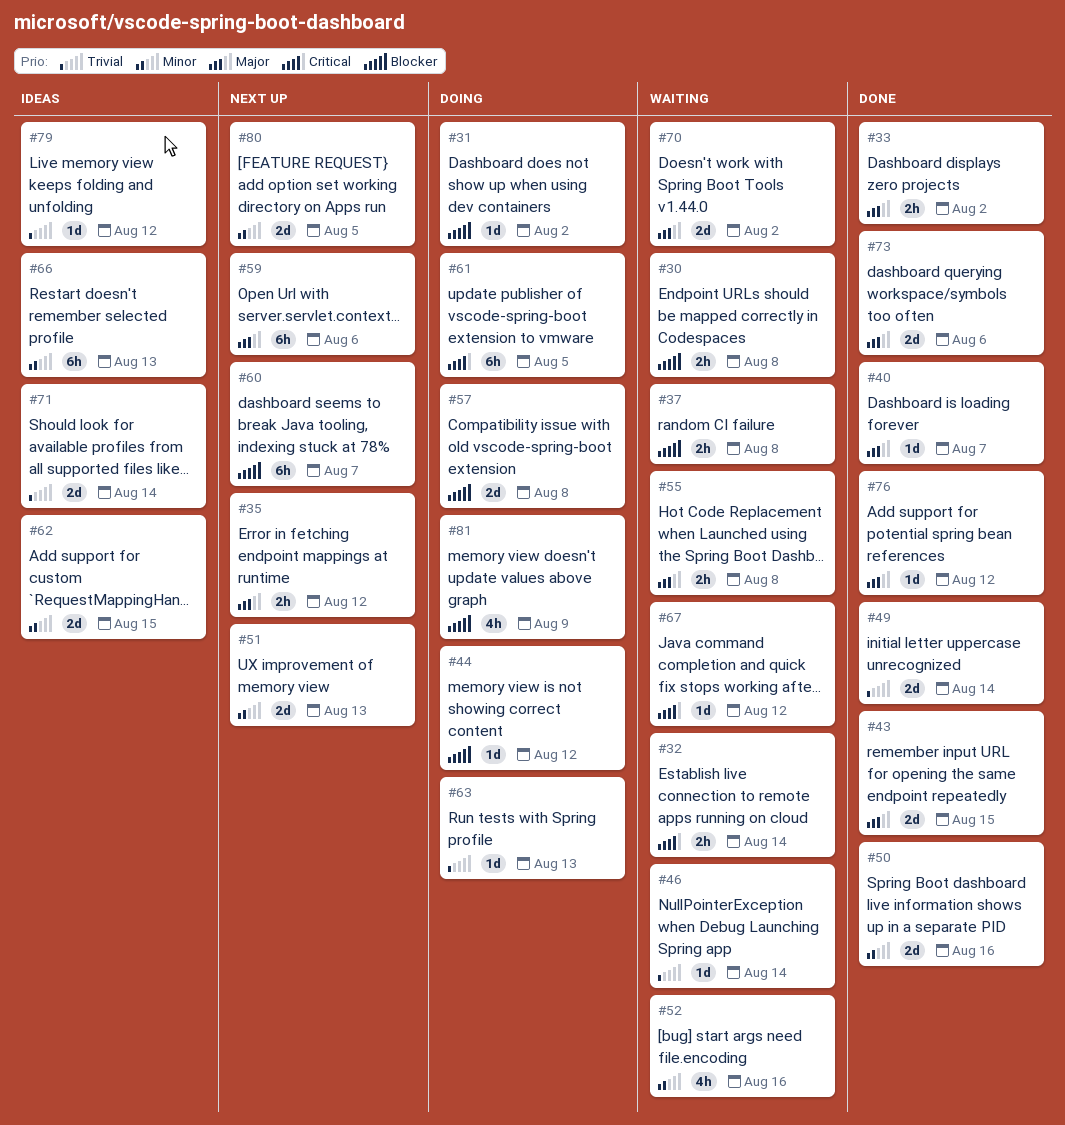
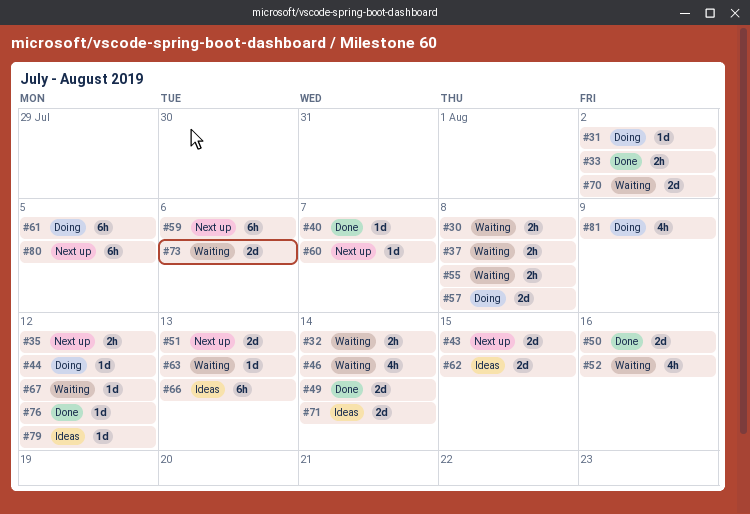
#43, status: Done -> Next up
#46, estimate: 1d -> 4h
#60, estimate: 6h -> 1d
#63, status: Doing -> Waiting
#73, status: Done -> Waiting
#80, estimate: 2d -> 6h

